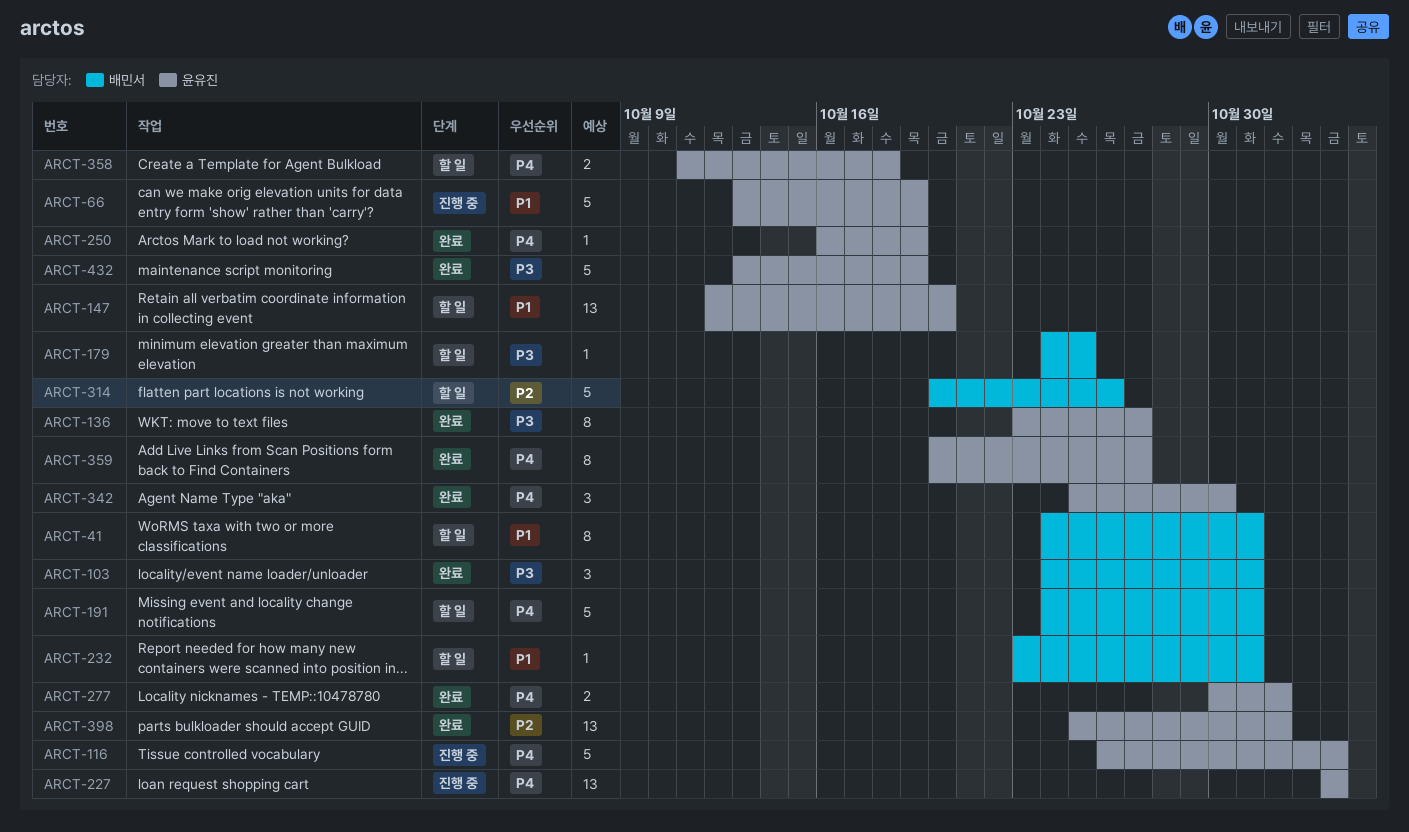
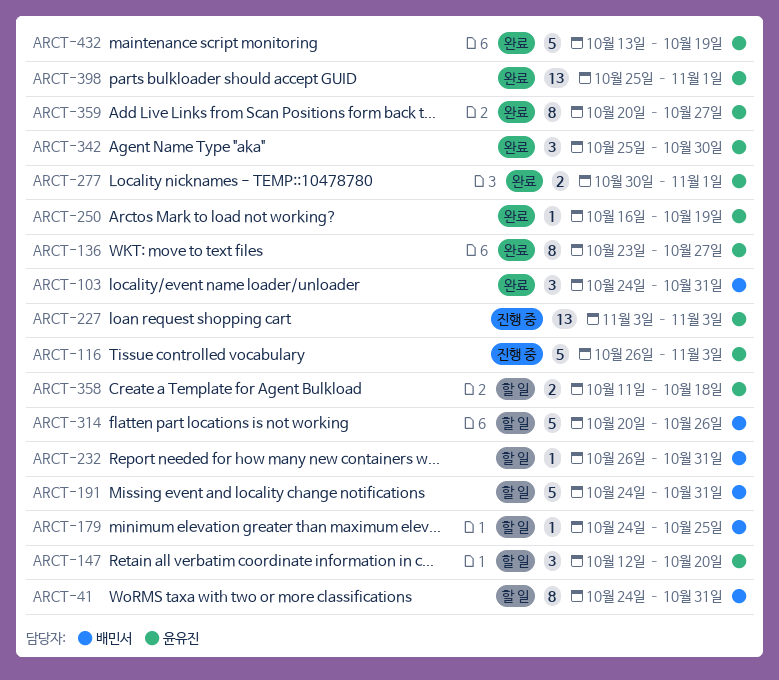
ARCT-66: present -> none
ARCT-147, estimate: 13 -> 3
ARCT-232, start: Oct 23 -> Oct 26

